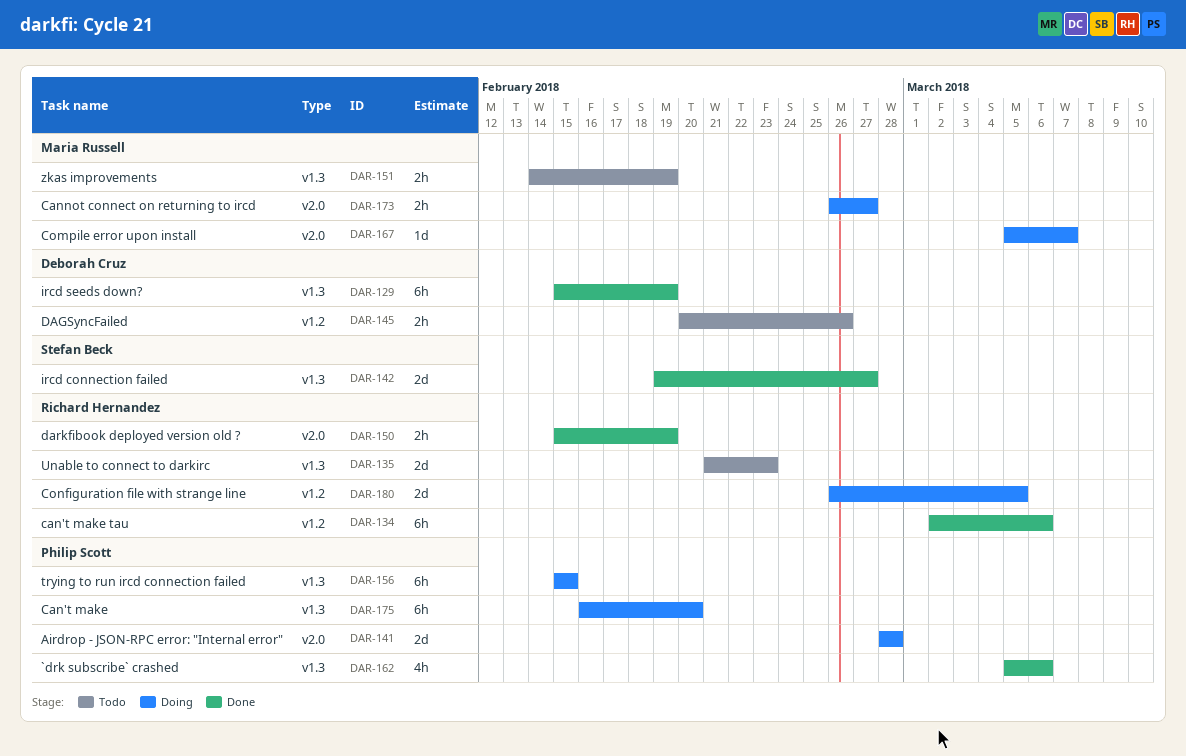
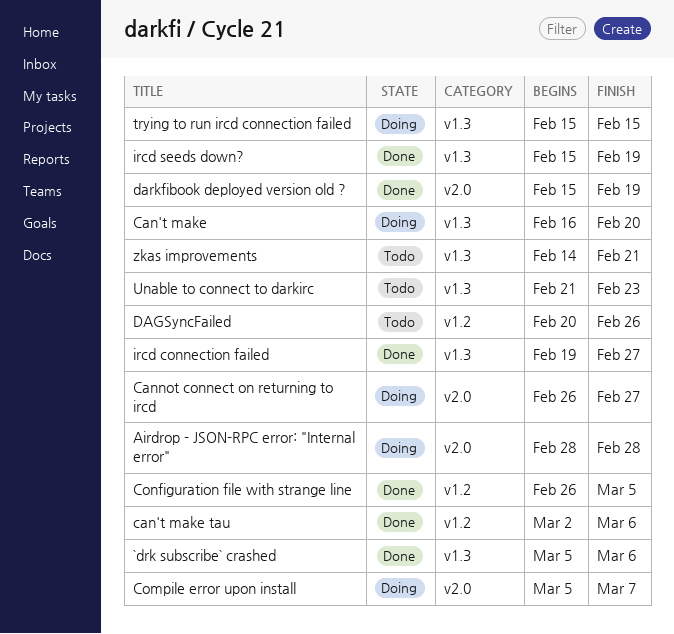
Configuration file with strange line, status: Doing -> Done
zkas improvements, due: Feb 19 -> Feb 21

